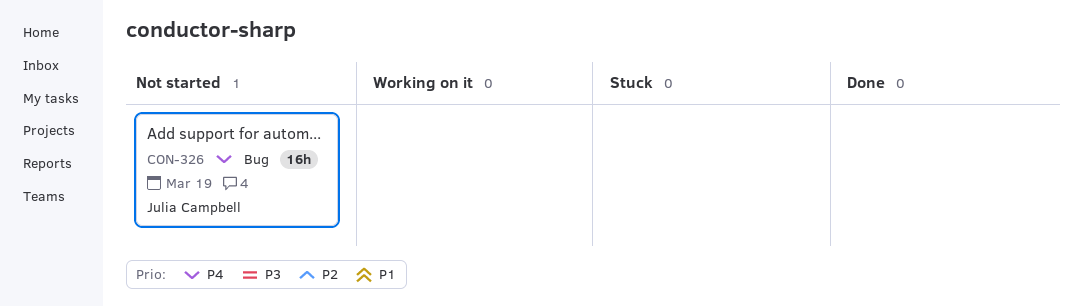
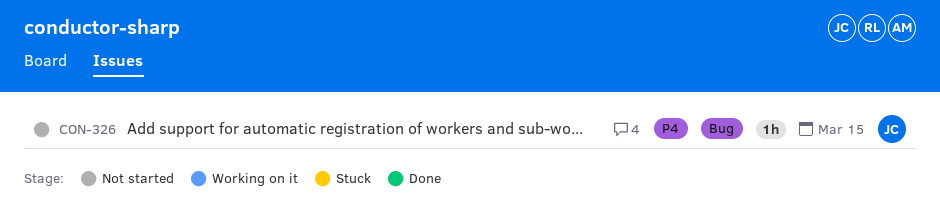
CON-326, estimate: 16h -> 1h
CON-326, due: Mar 19 -> Mar 15

